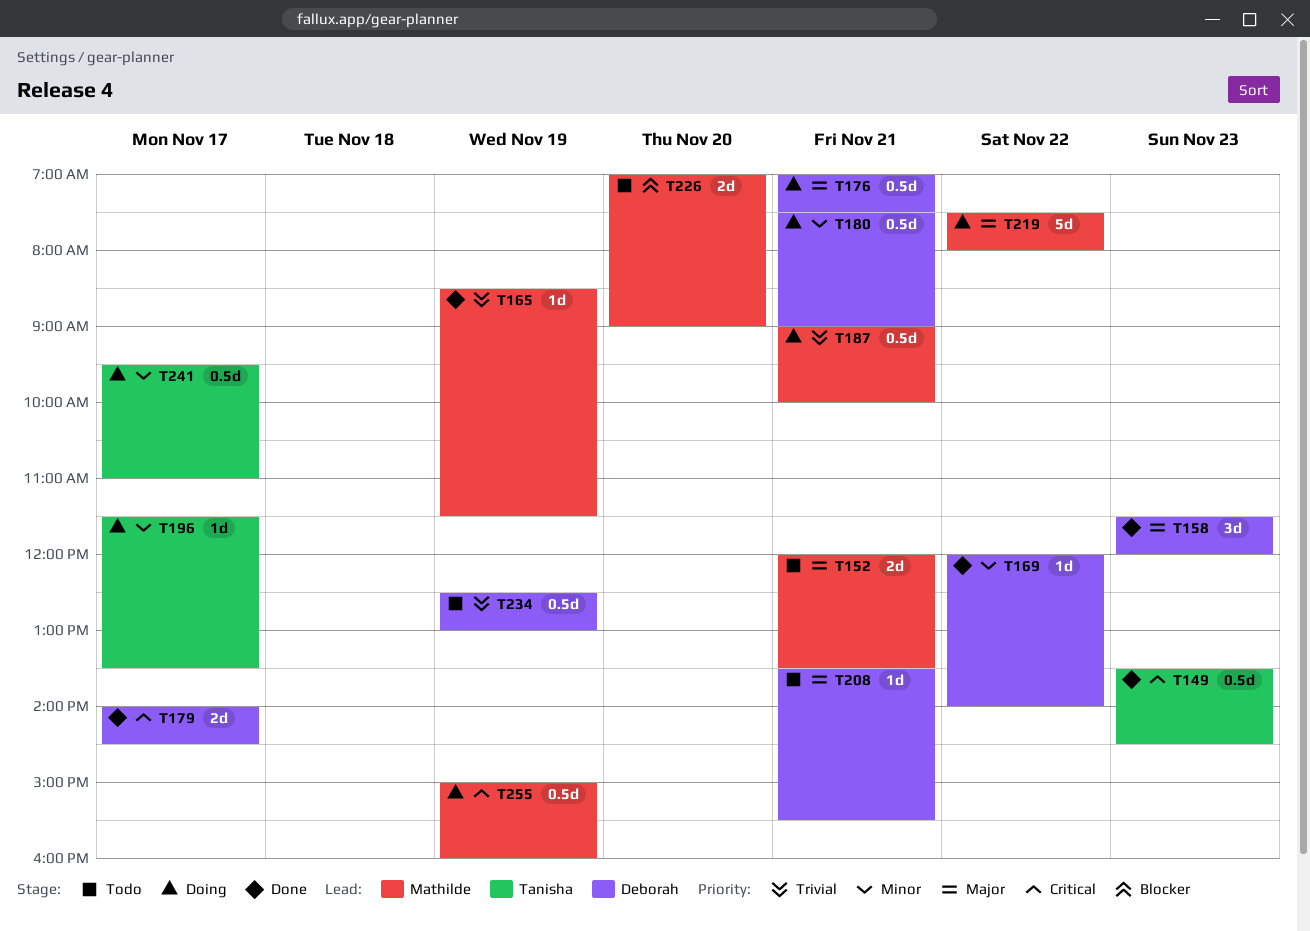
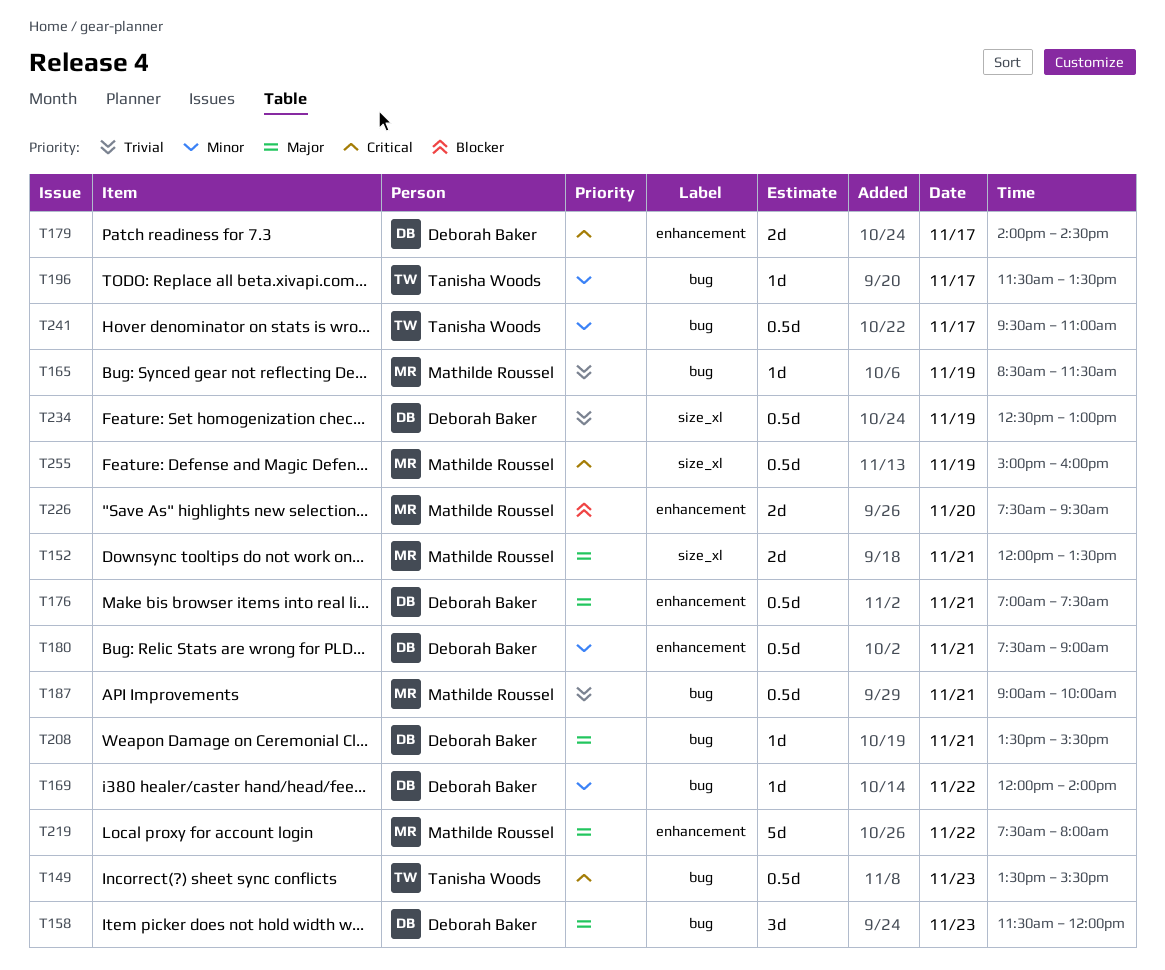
T149, ends: 14:30 -> 15:30
T226, begins: 07:00 -> 07:30
T226, ends: 09:00 -> 09:30

